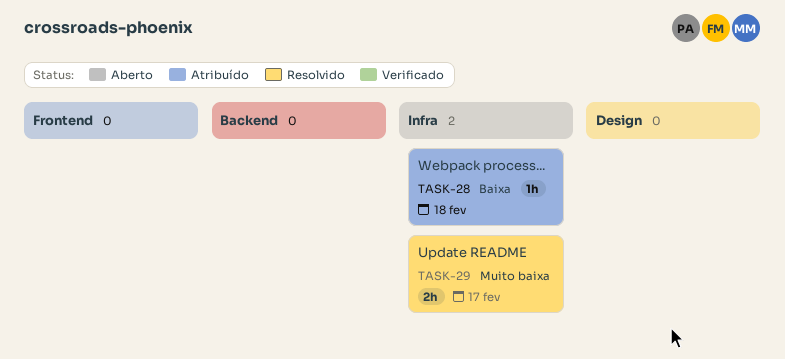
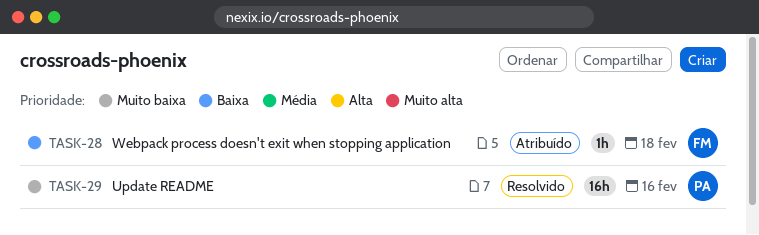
TASK-29, estimate: 2h -> 16h
TASK-29, due: Feb 17 -> Feb 16

